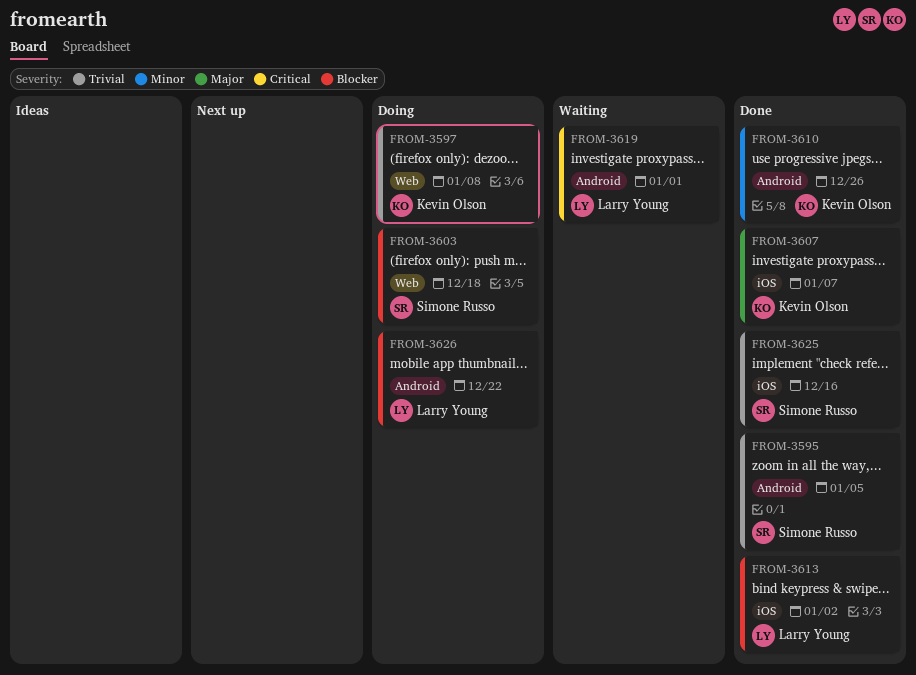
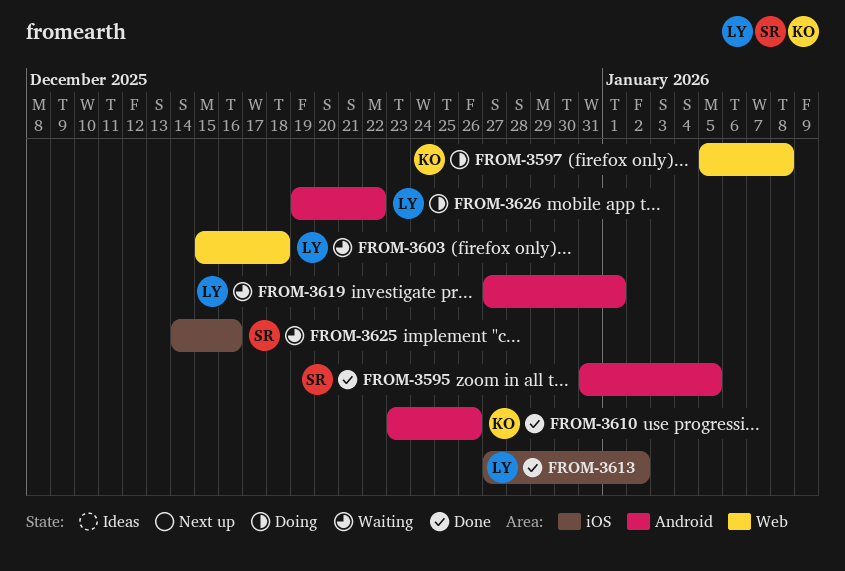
FROM-3603, status: Doing -> Waiting
FROM-3603, owner: Simone Russo -> Larry Young
FROM-3607: present -> none
FROM-3625, status: Done -> Waiting

